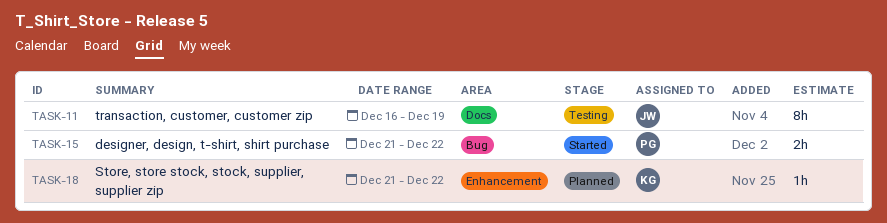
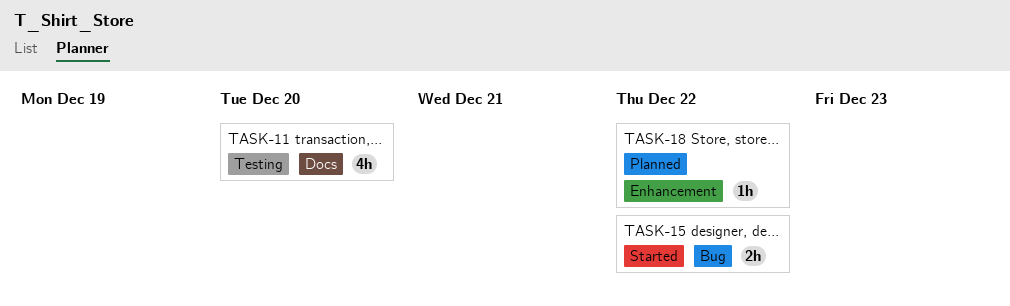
TASK-11, estimate: 8h -> 4h
TASK-11, due: Dec 19 -> Dec 20

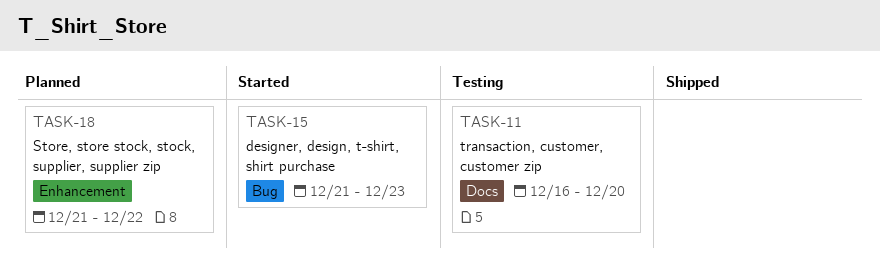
TASK-15, due: Dec 22 -> Dec 23

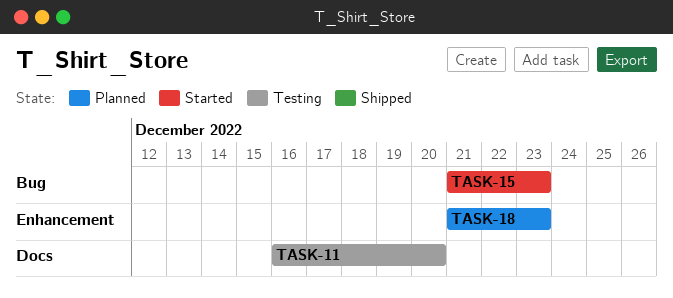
TASK-18, due: Dec 22 -> Dec 23

